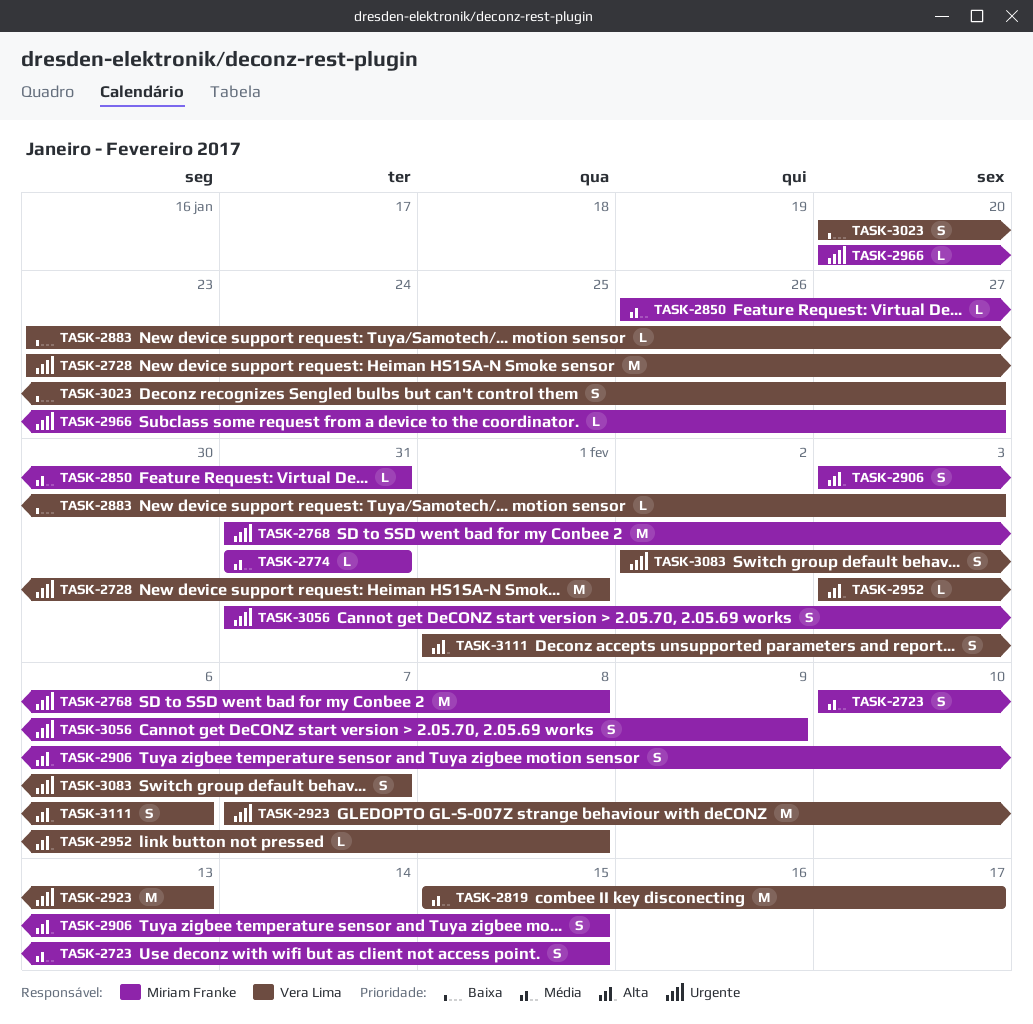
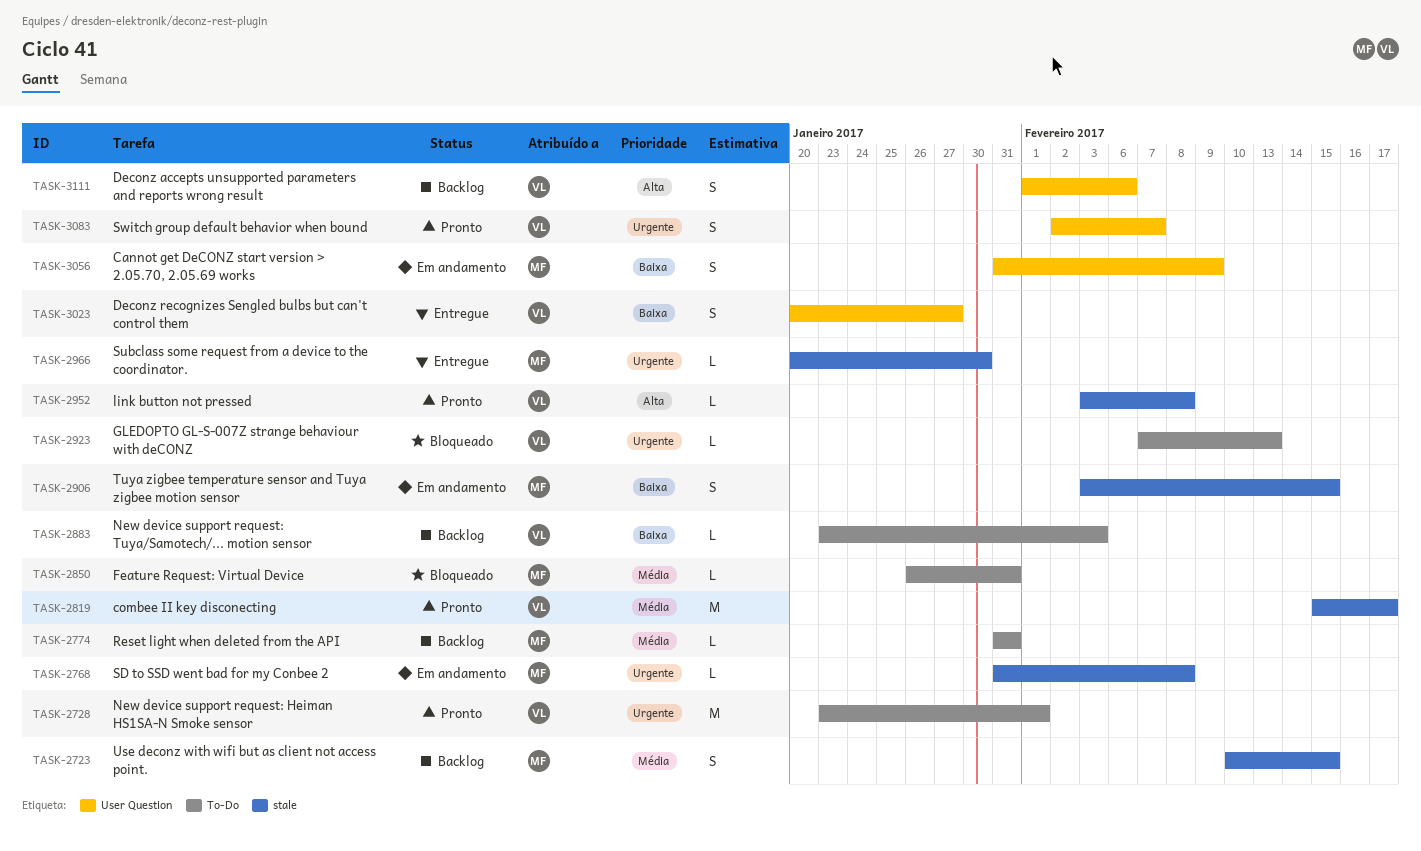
TASK-2768, estimate: M -> L
TASK-2906, priority: Alta -> Baixa
TASK-2923, estimate: M -> L
TASK-2966, due: Jan 27 -> Jan 30
TASK-3056, priority: Urgente -> Baixa

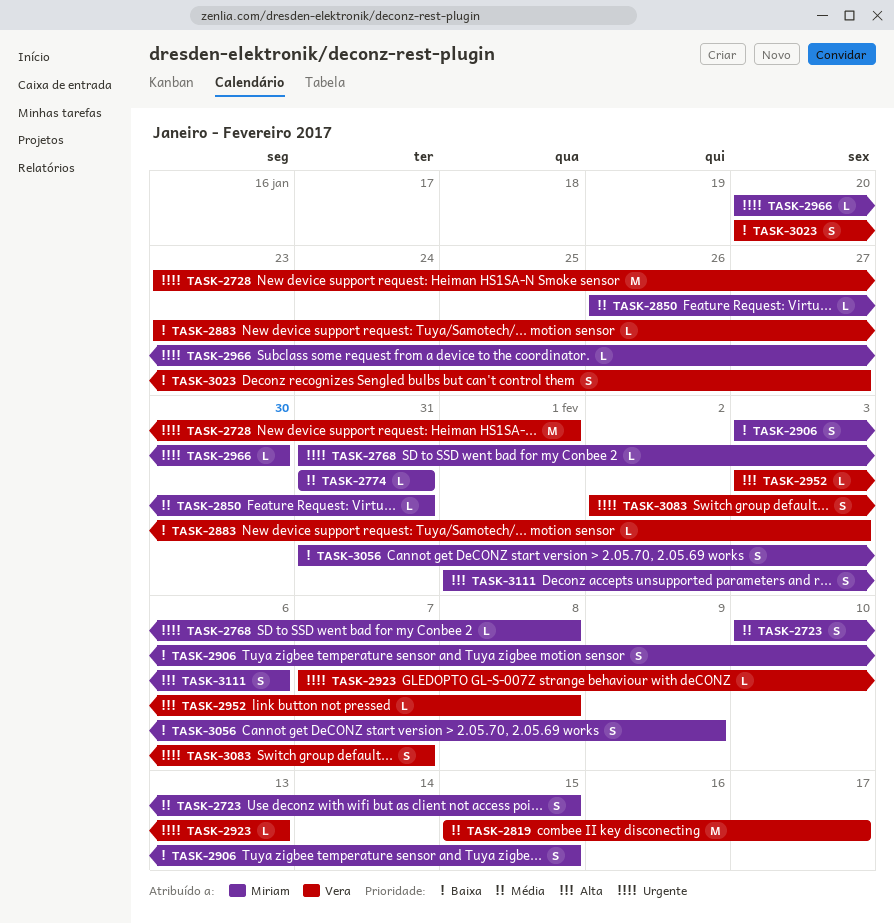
TASK-3111, owner: Vera -> Miriam

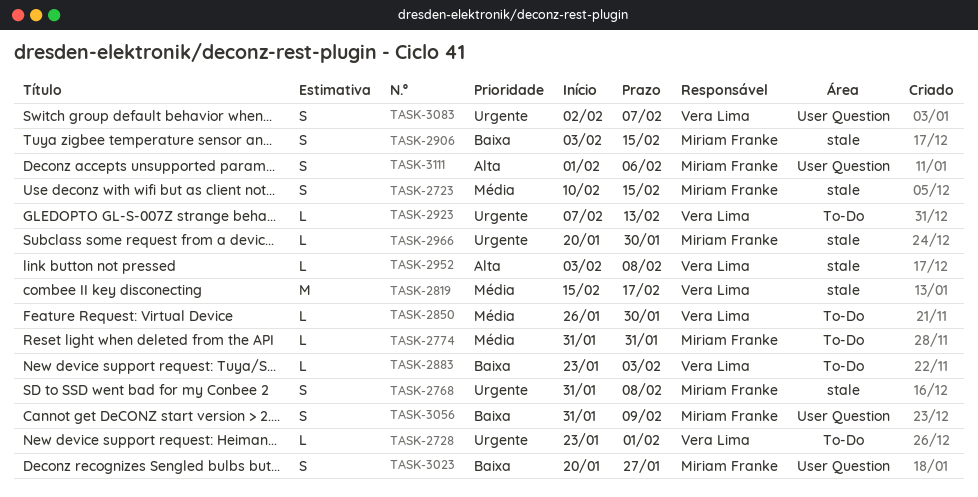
TASK-2728, estimate: M -> L
TASK-2768, estimate: L -> S
TASK-2850, owner: Miriam Franke -> Vera Lima
TASK-2850, due: Jan 31 -> Jan 30
TASK-3023, owner: Vera Lima -> Miriam Franke

